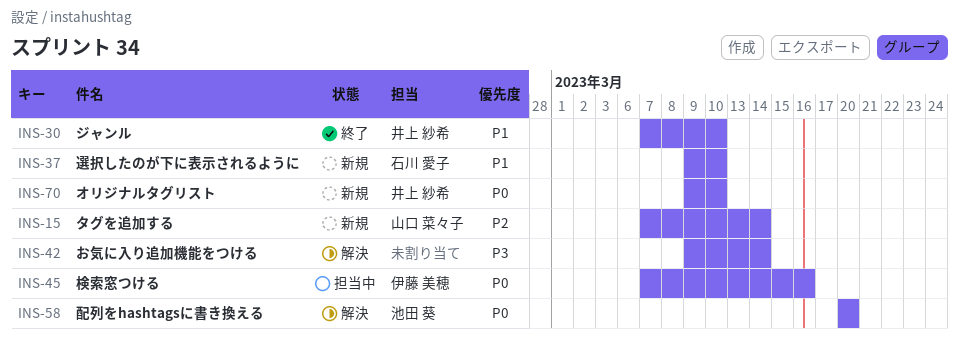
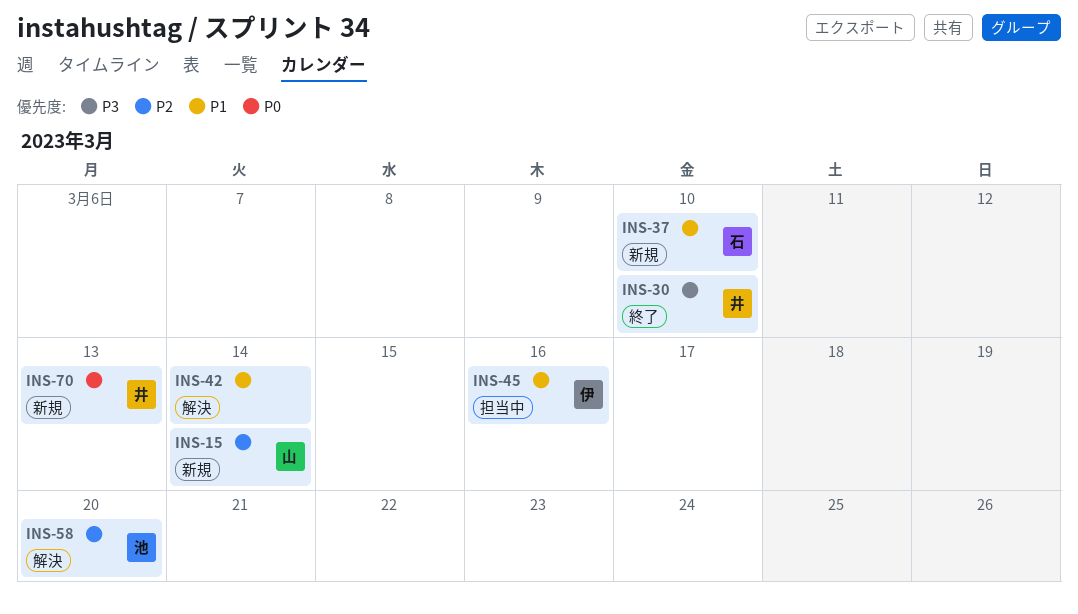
INS-30, priority: P1 -> P3
INS-42, priority: P3 -> P1
INS-45, priority: P0 -> P1
INS-58, priority: P0 -> P2
INS-70, due: Mar 10 -> Mar 13

